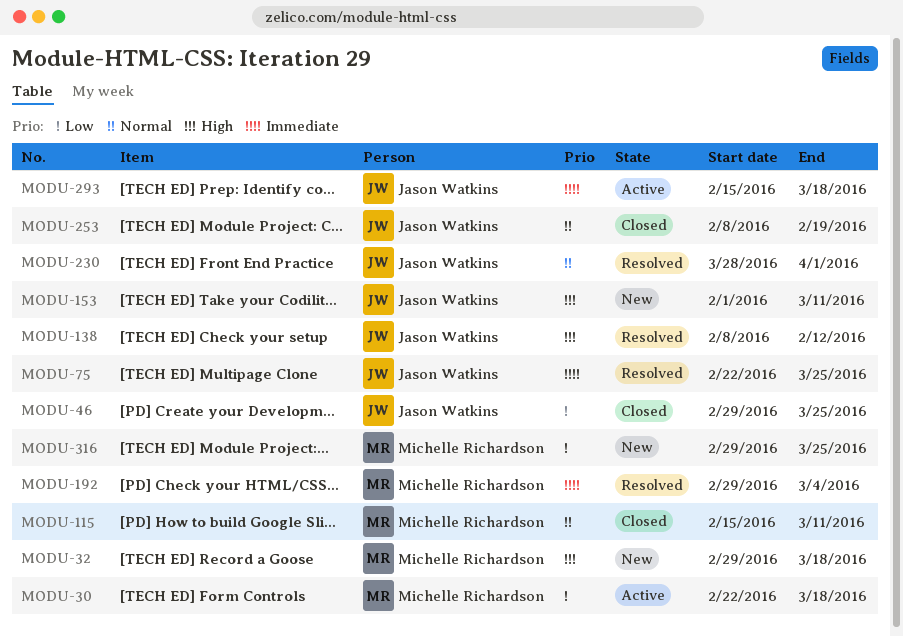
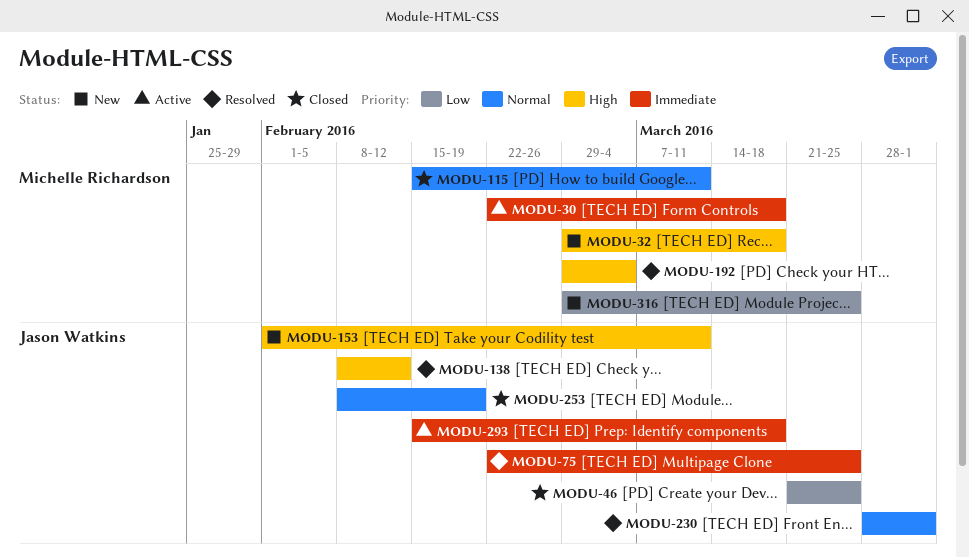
MODU-30, priority: Low -> Immediate
MODU-46, start: Feb 29 -> Mar 21
MODU-192, priority: Immediate -> High

